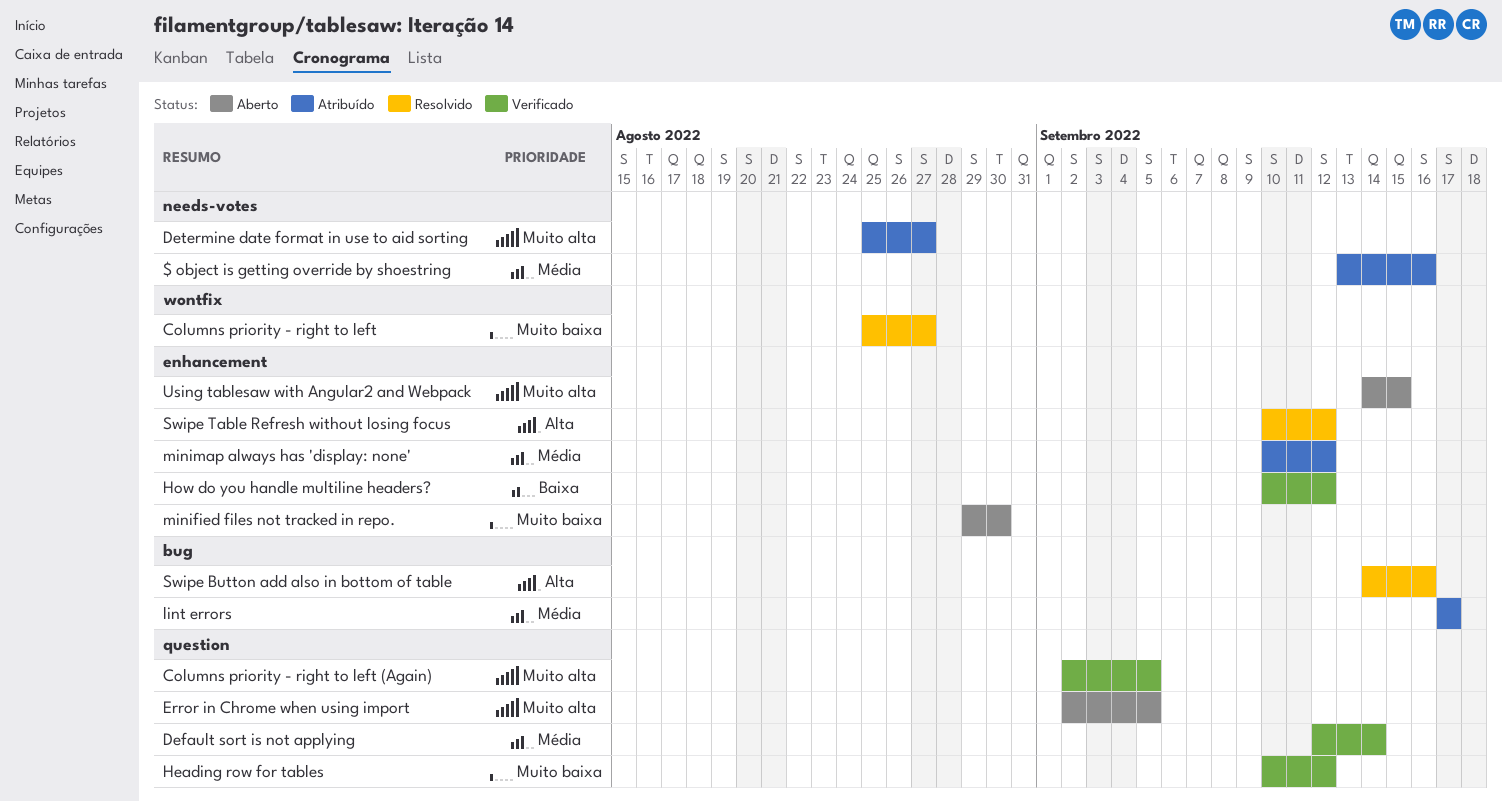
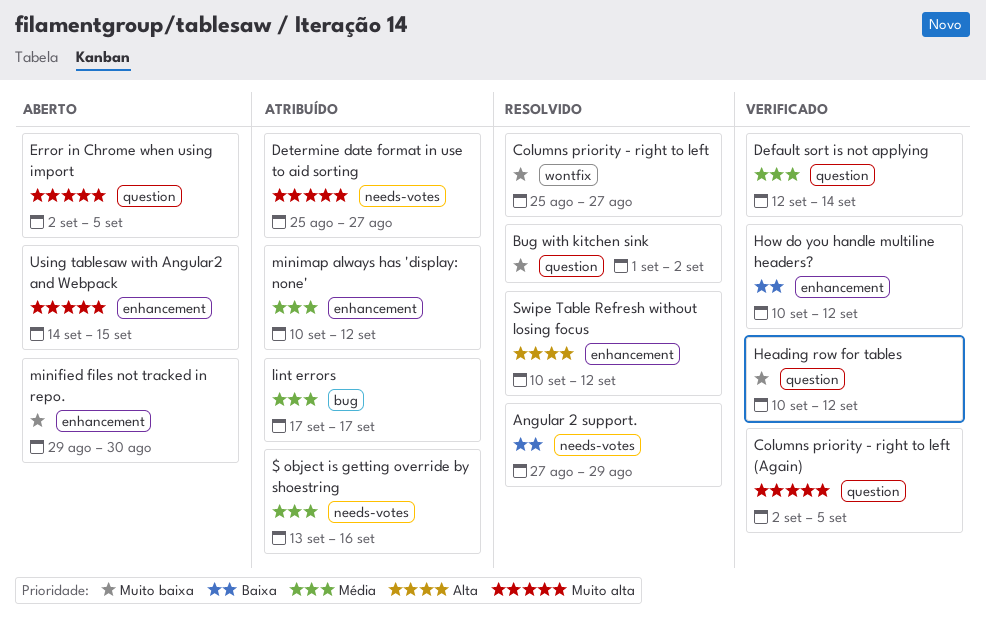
Angular 2 support.: none -> present
Bug with kitchen sink: none -> present
Swipe Button add also in bottom of table: present -> none

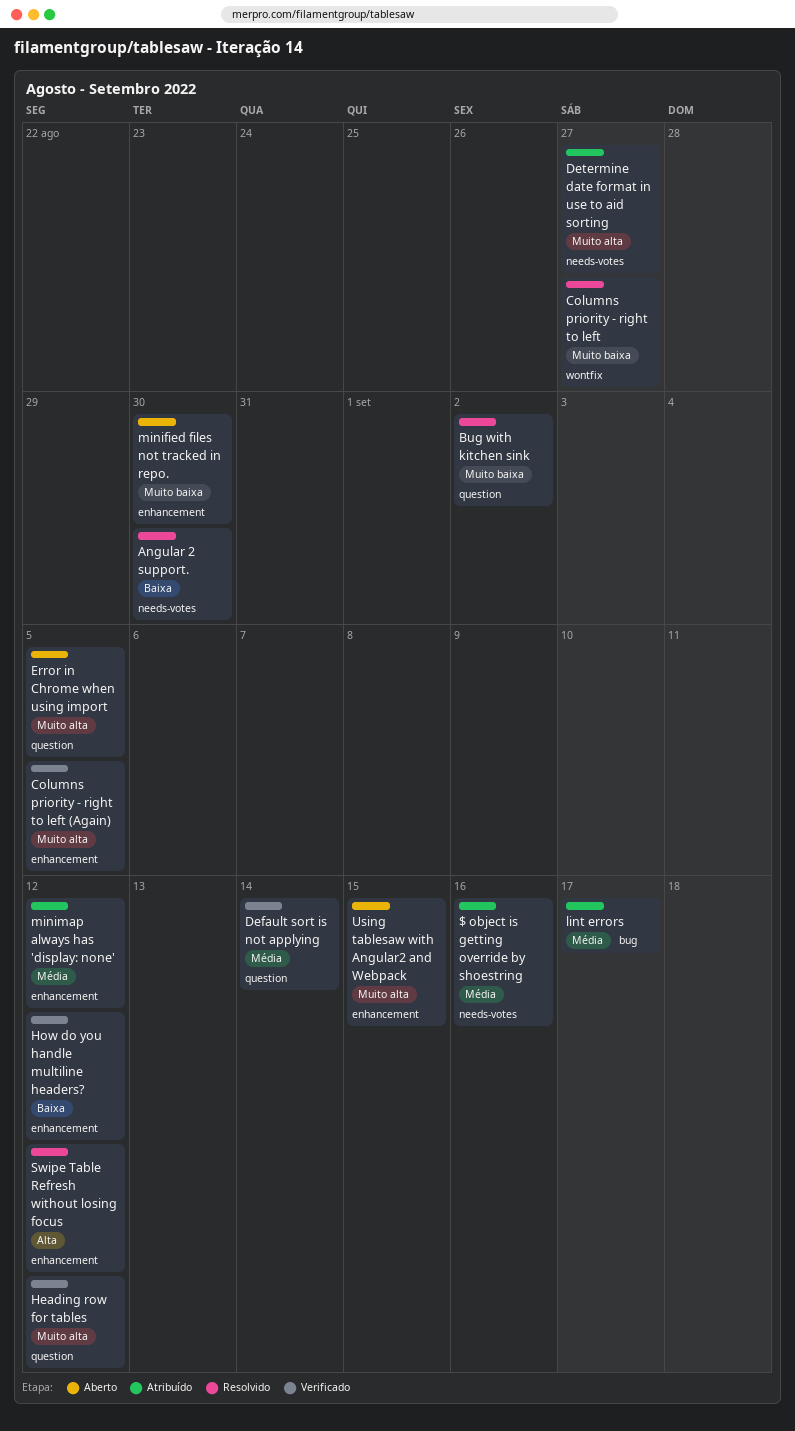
Angular 2 support., due: Aug 29 -> Aug 30
Columns priority - right to left (Again), label: question -> enhancement
Heading row for tables, priority: Muito baixa -> Muito alta

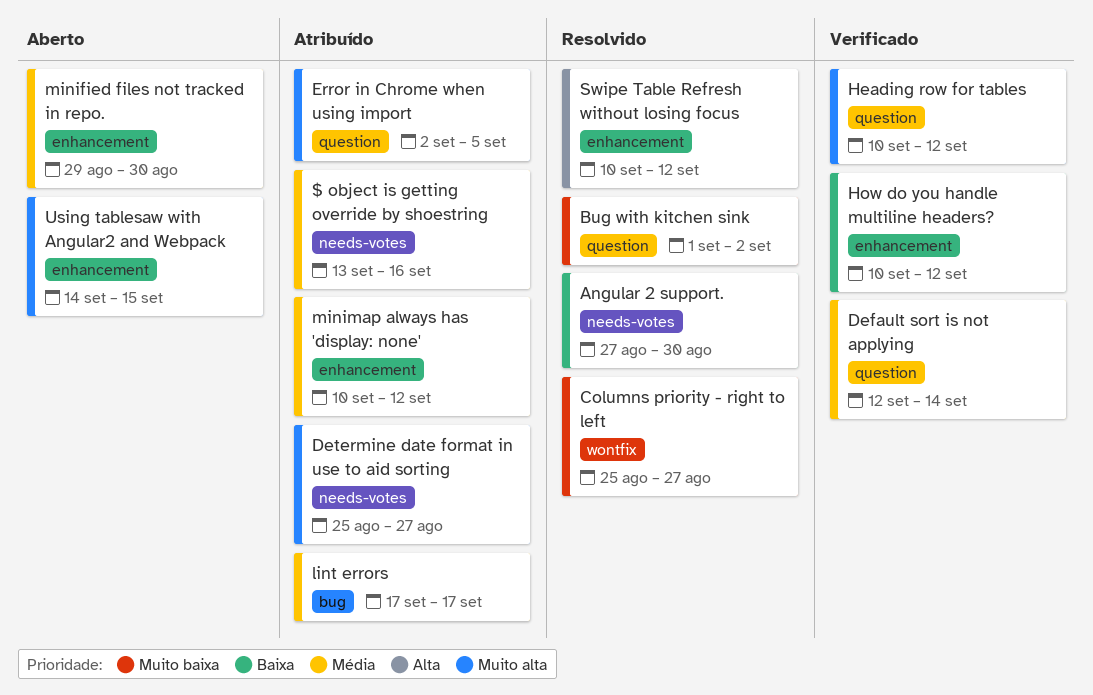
Columns priority - right to left (Again): present -> none
Error in Chrome when using import, status: Aberto -> Atribuído
minified files not tracked in repo., priority: Muito baixa -> Média

